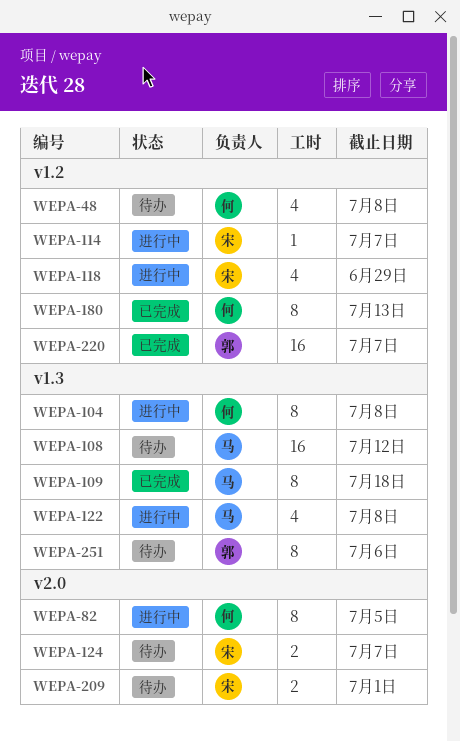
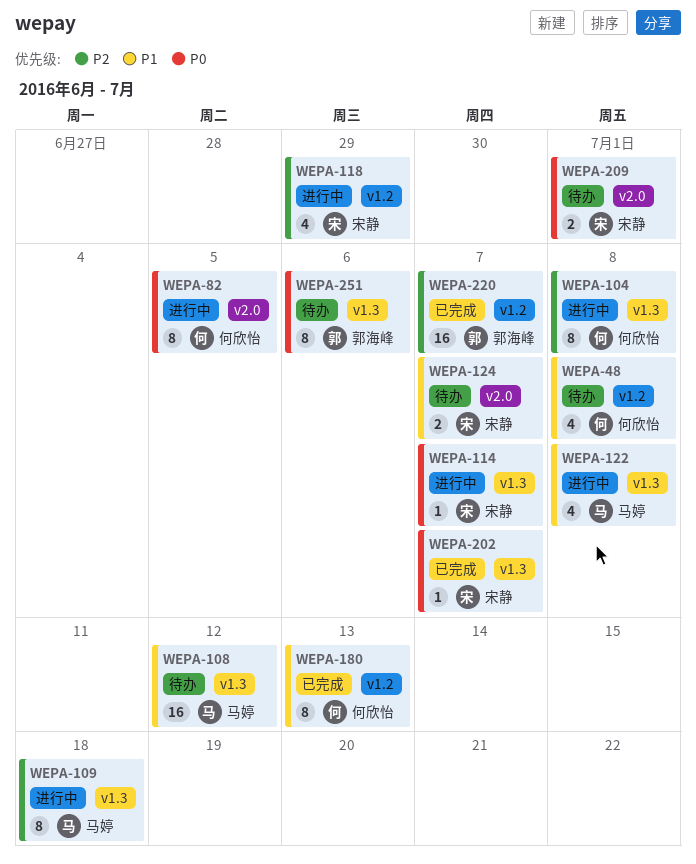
WEPA-109, status: 已完成 -> 进行中
WEPA-114, label: v1.2 -> v1.3
WEPA-202: none -> present

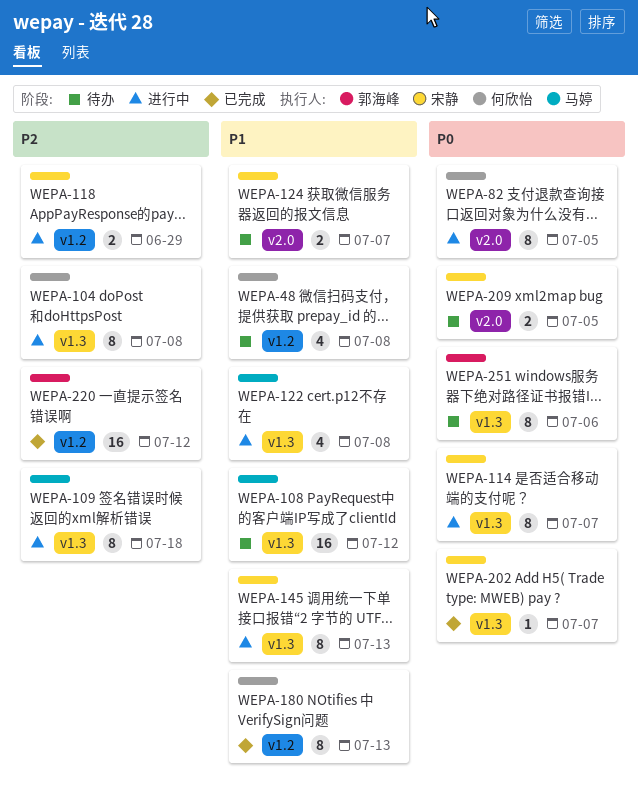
WEPA-114, estimate: 1 -> 8
WEPA-118, estimate: 4 -> 2
WEPA-145: none -> present
WEPA-209, due: Jul 1 -> Jul 5
WEPA-220, due: Jul 7 -> Jul 12

